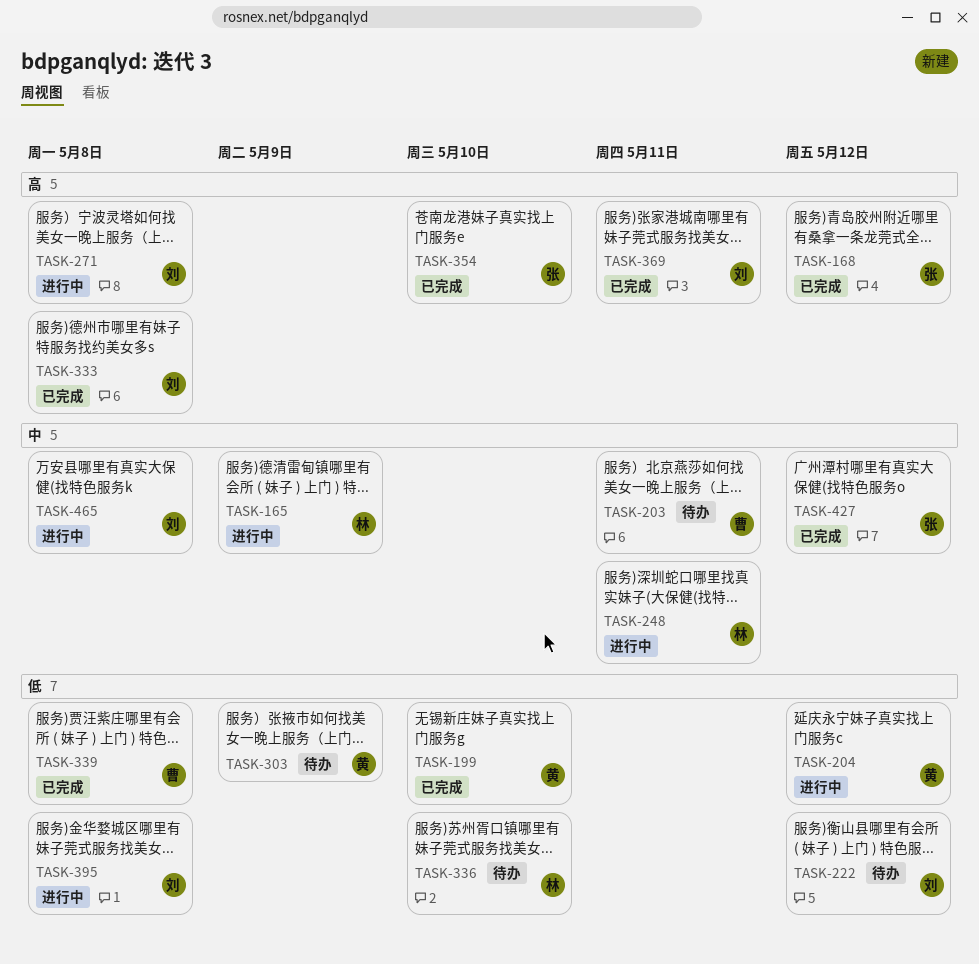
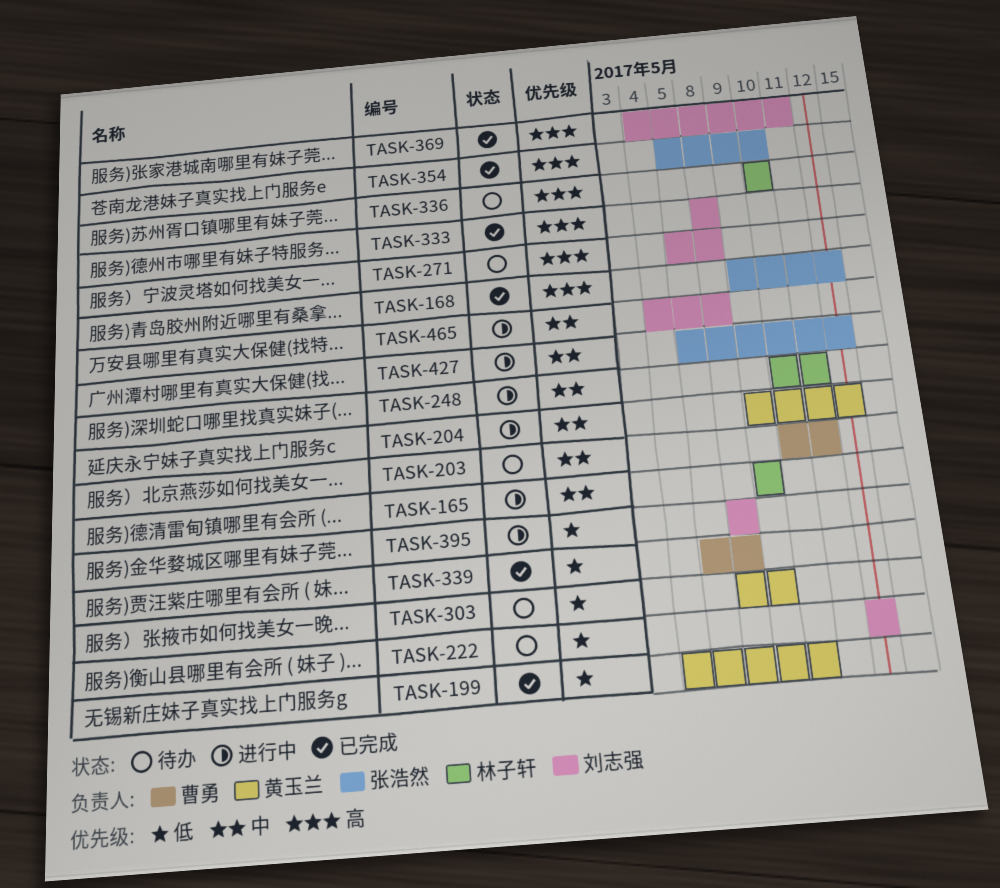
TASK-204, priority: 低 -> 中
TASK-271, status: 进行中 -> 待办
TASK-336, priority: 低 -> 高
TASK-427, status: 已完成 -> 进行中

